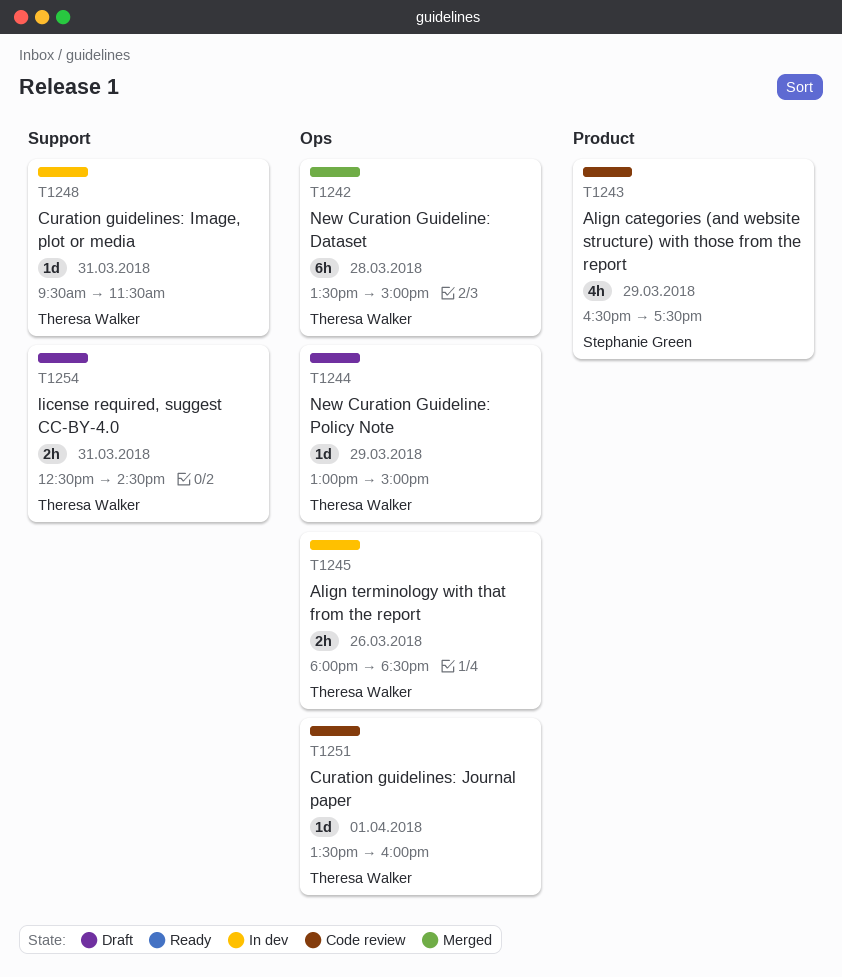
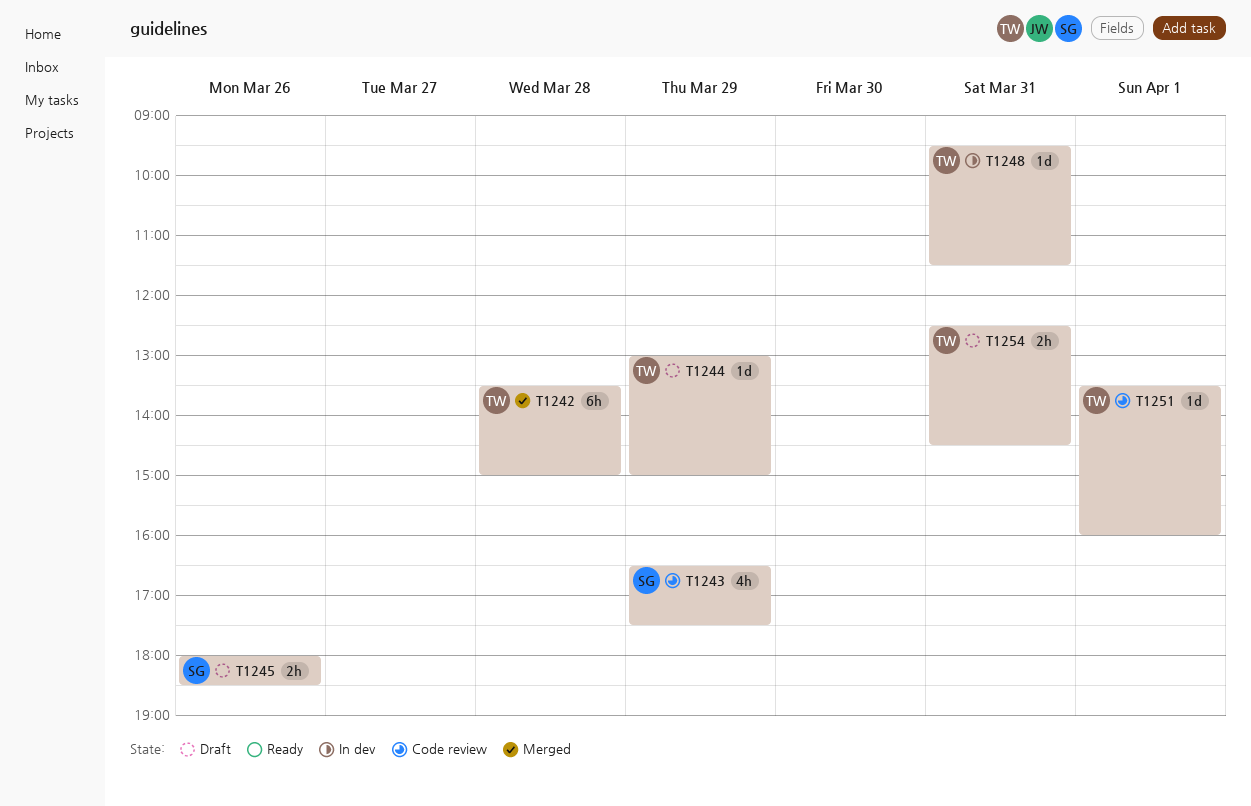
T1245, status: In dev -> Draft
T1245, owner: Theresa Walker -> Stephanie Green

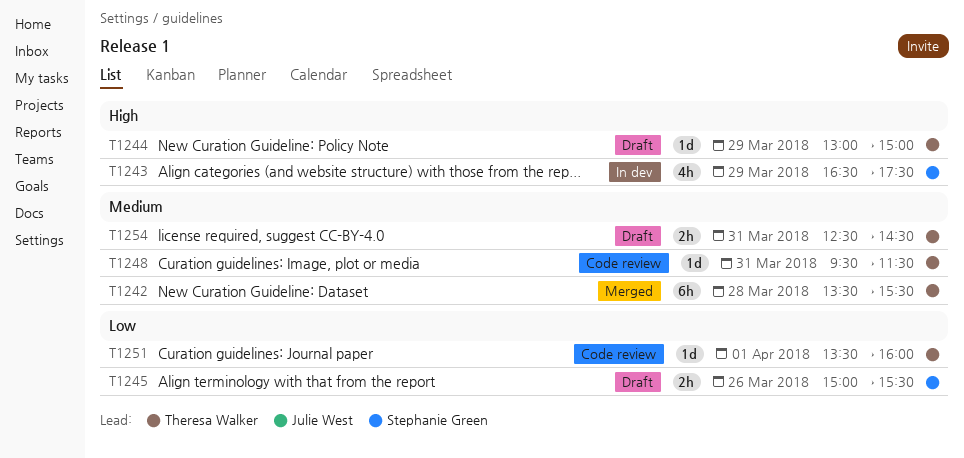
T1242, ends: 15:00 -> 15:30
T1243, status: Code review -> In dev
T1245, begins: 18:00 -> 15:00
T1245, ends: 18:30 -> 15:30
T1248, status: In dev -> Code review

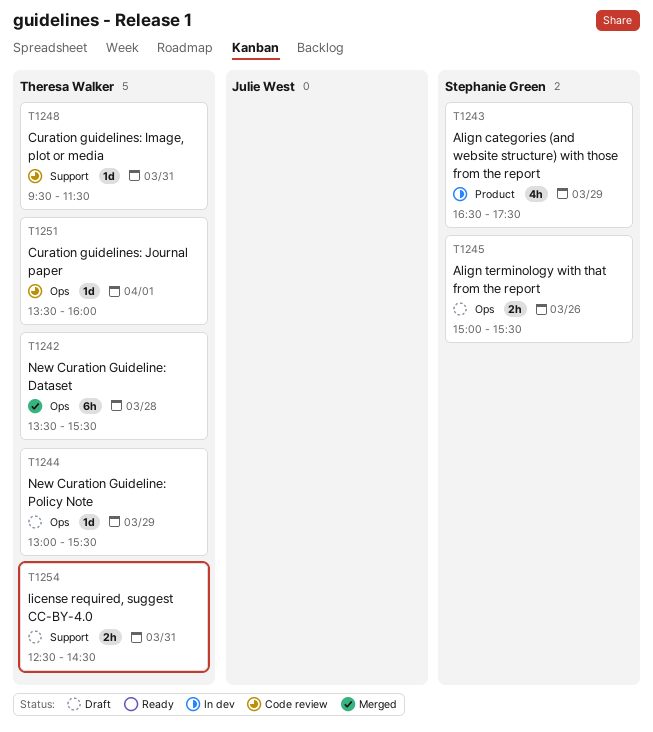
T1244, ends: 15:00 -> 15:30

